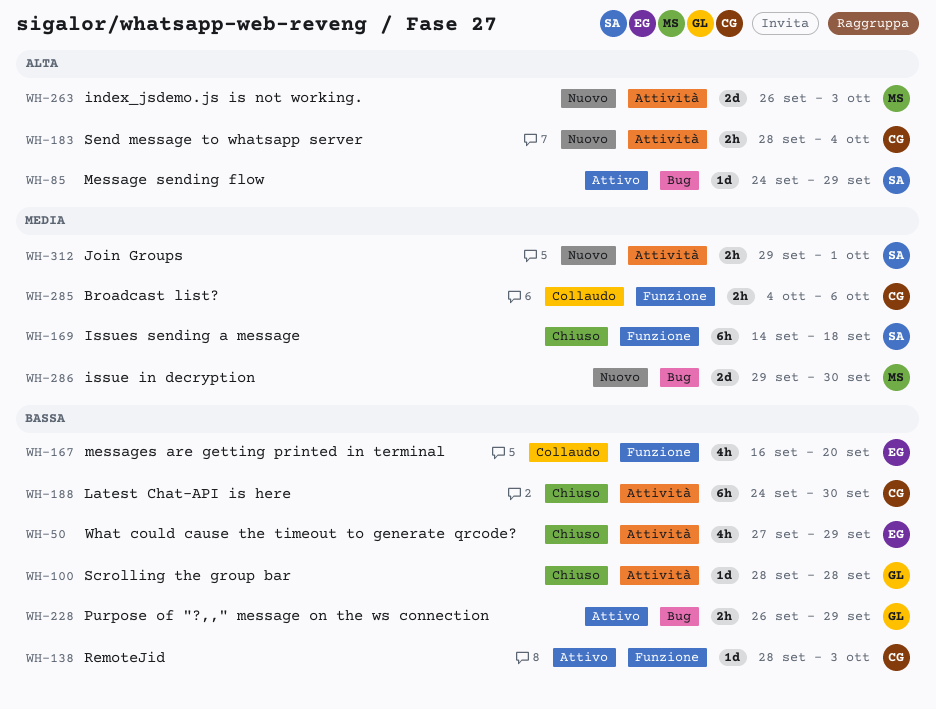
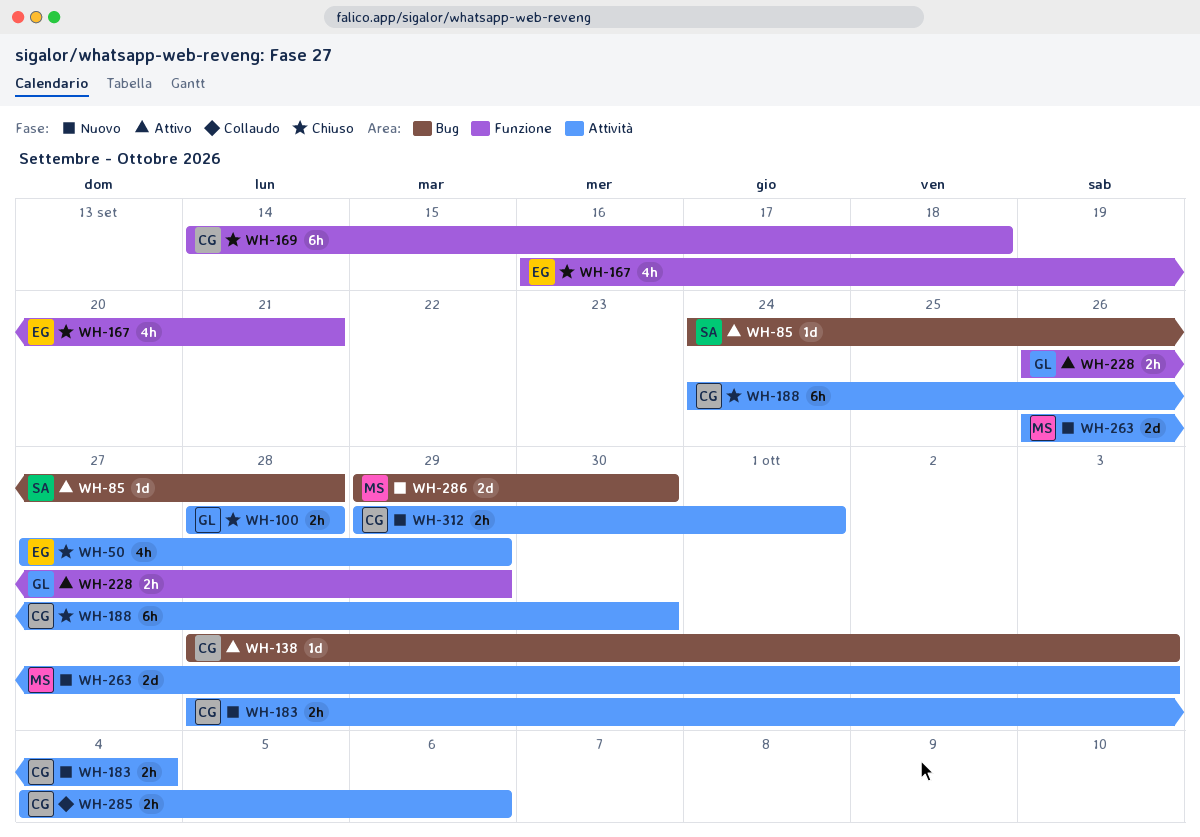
WH-85, due: Sep 29 -> Sep 28
WH-100, estimate: 1d -> 2h
WH-138, label: Funzione -> Bug
WH-167, status: Collaudo -> Chiuso
WH-167, due: Sep 20 -> Sep 21
WH-169, owner: SA -> CG
WH-228, label: Bug -> Funzione
WH-285, label: Funzione -> Attività
WH-312, owner: SA -> CG

